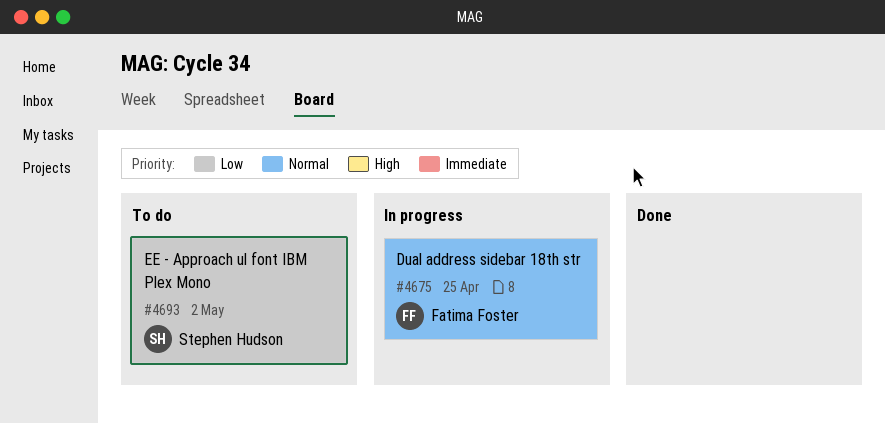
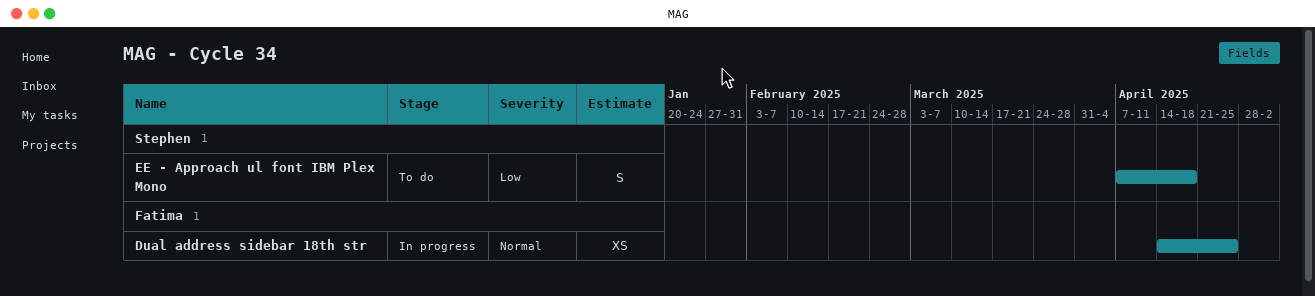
EE - Approach ul font IBM Plex Mono, due: May 2 -> Apr 18

